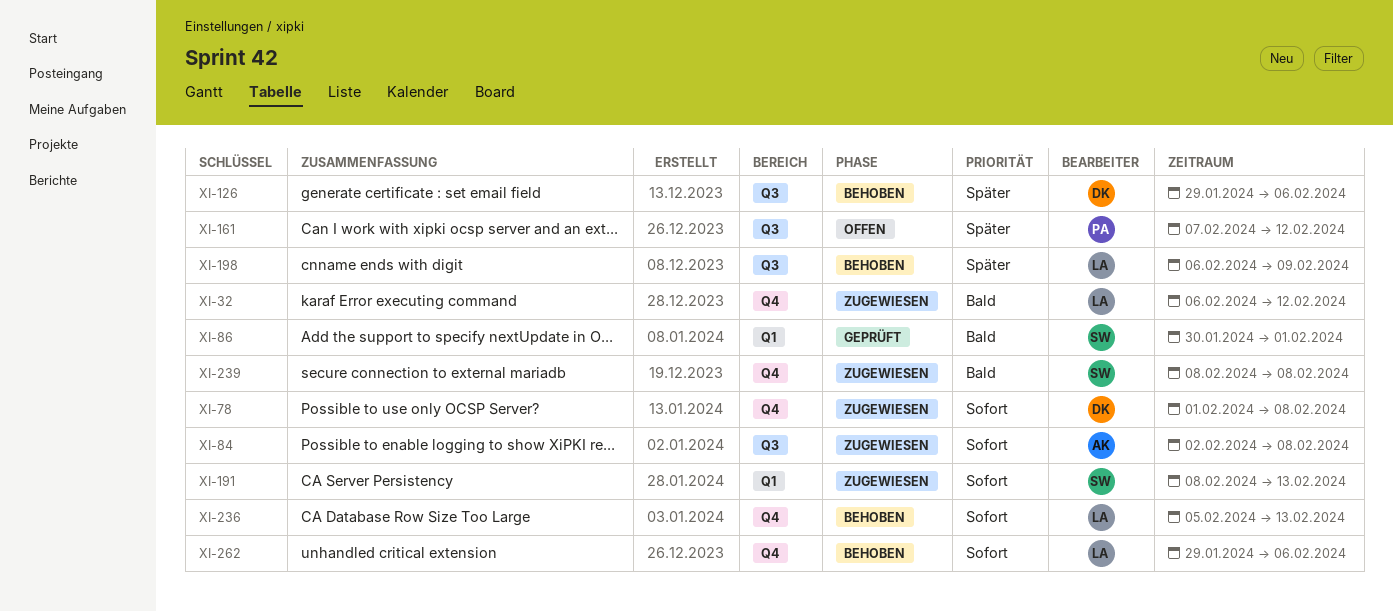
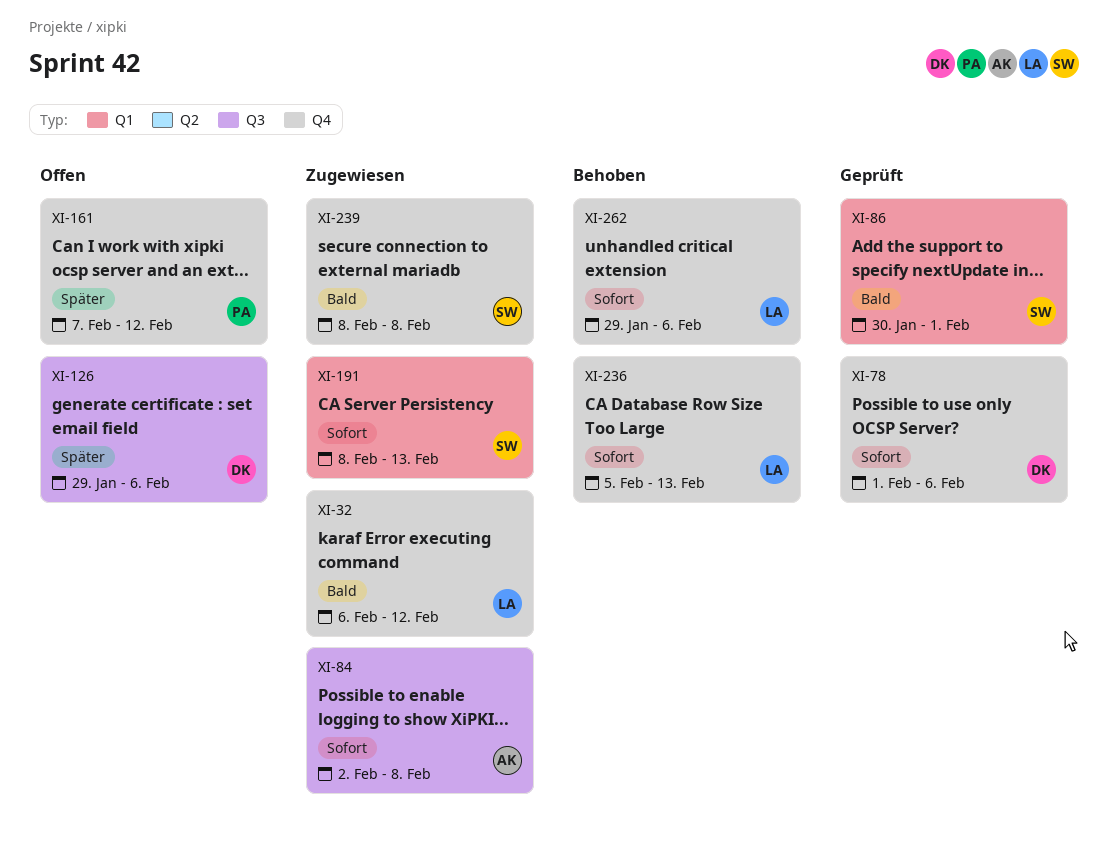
XI-78, status: Zugewiesen -> Geprüft
XI-78, due: Feb 8 -> Feb 6
XI-126, status: Behoben -> Offen
XI-161, label: Q3 -> Q4
XI-198: present -> none

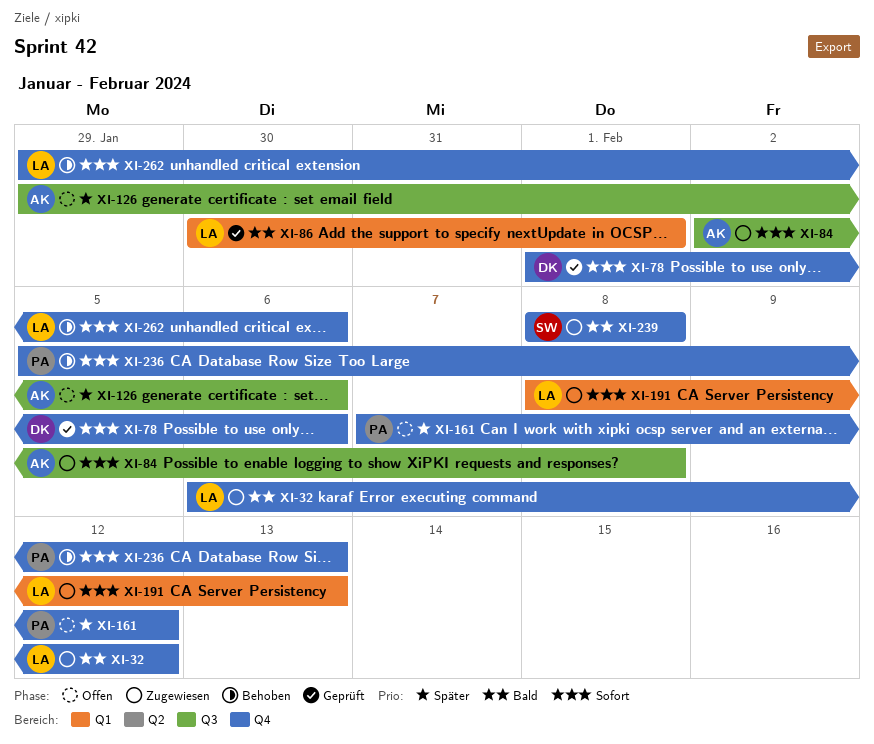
XI-86, owner: SW -> LA
XI-126, owner: DK -> AK
XI-191, owner: SW -> LA
XI-236, owner: LA -> PA

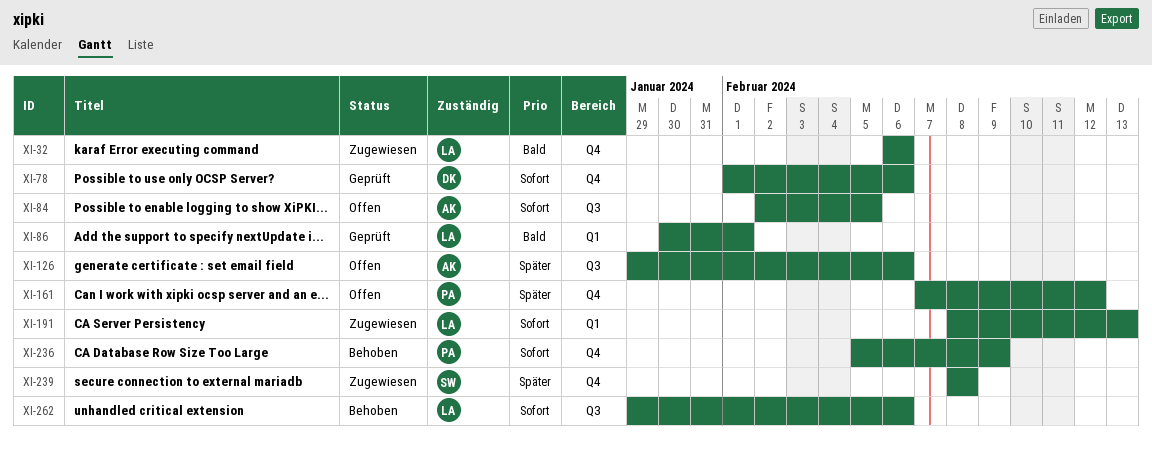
XI-32, due: Feb 12 -> Feb 6
XI-84, status: Zugewiesen -> Offen
XI-84, due: Feb 8 -> Feb 5
XI-236, due: Feb 13 -> Feb 9
XI-239, priority: Bald -> Später
XI-262, label: Q4 -> Q3

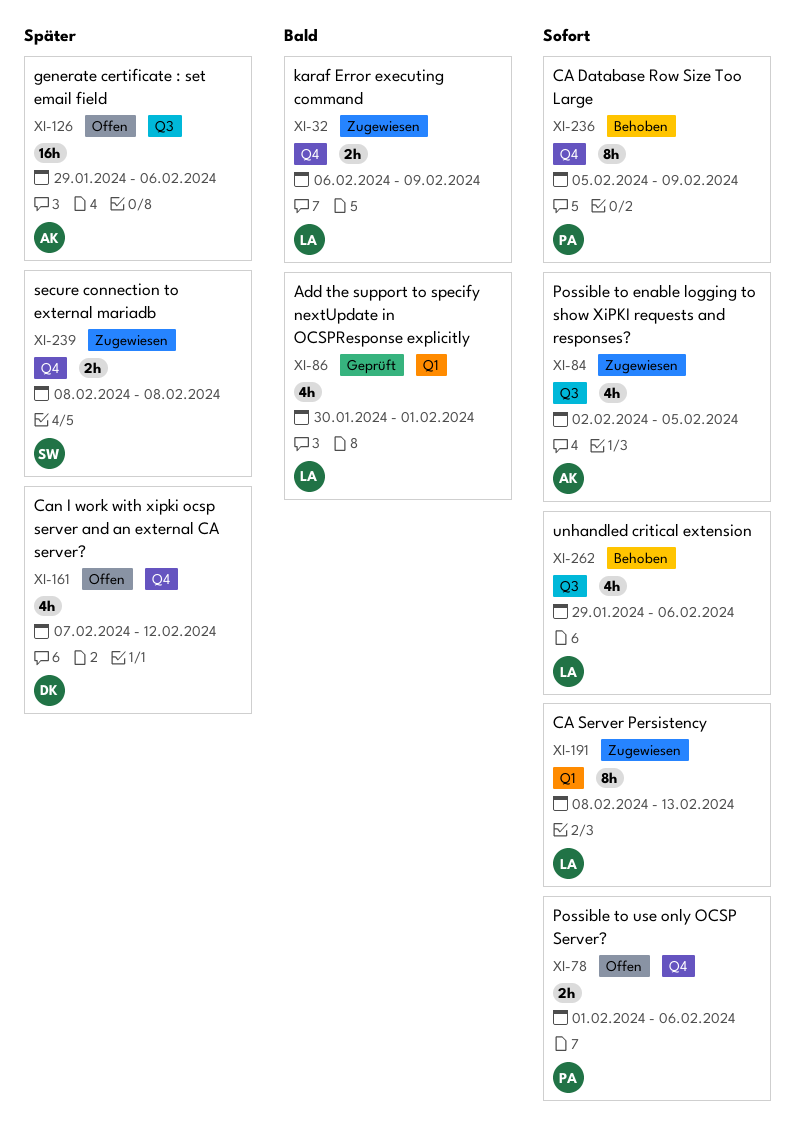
XI-32, due: Feb 6 -> Feb 9
XI-78, status: Geprüft -> Offen
XI-78, owner: DK -> PA
XI-84, status: Offen -> Zugewiesen
XI-161, owner: PA -> DK

